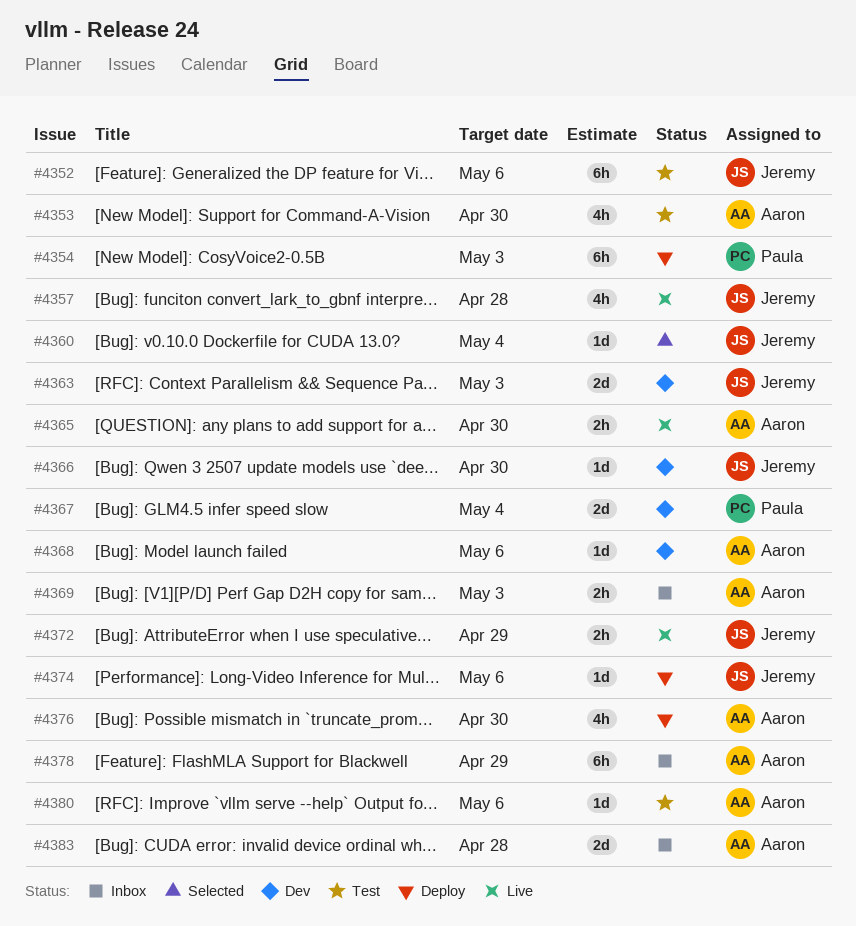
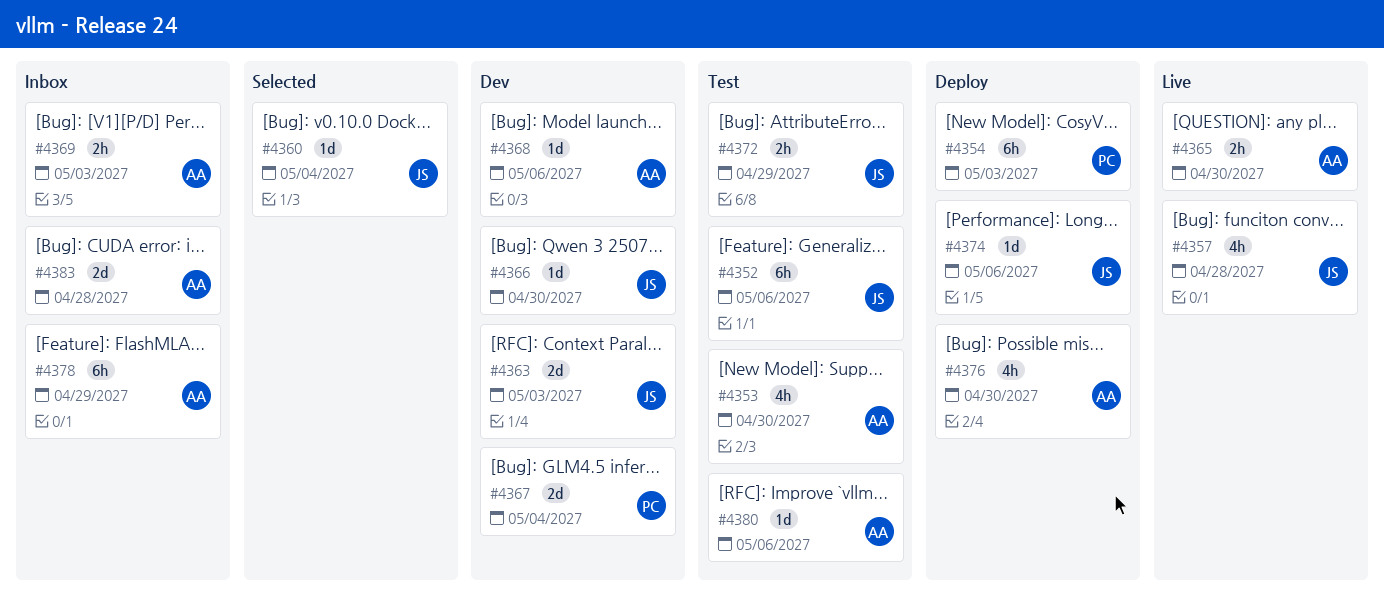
#4372, status: Live -> Test

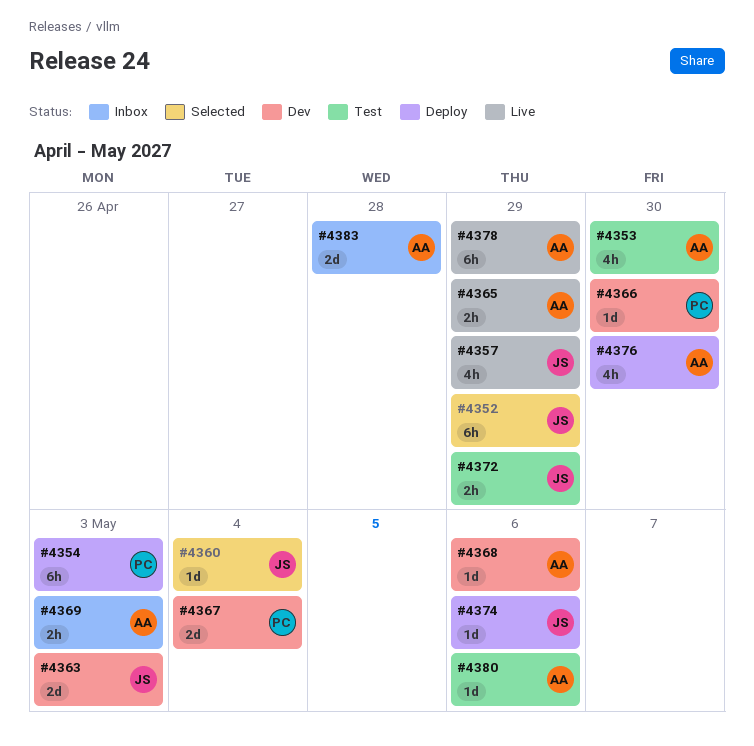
#4352, status: Test -> Selected
#4352, due: May 6 -> Apr 29
#4357, due: Apr 28 -> Apr 29
#4365, due: Apr 30 -> Apr 29
#4366, owner: JS -> PC
#4378, status: Inbox -> Live

